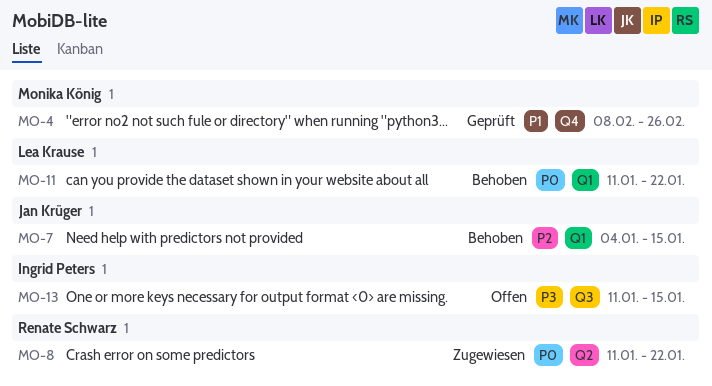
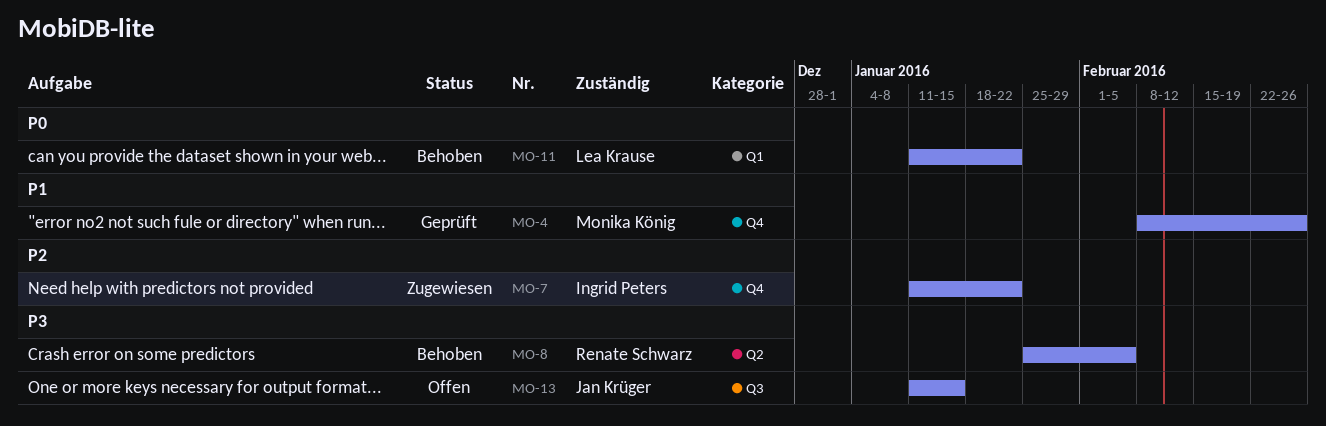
MO-7, status: Behoben -> Zugewiesen
MO-7, owner: Jan Krüger -> Ingrid Peters
MO-7, label: Q1 -> Q4
MO-7, start: Jan 4 -> Jan 11
MO-7, due: Jan 15 -> Jan 22
MO-8, status: Zugewiesen -> Behoben
MO-8, priority: P0 -> P3
MO-8, start: Jan 11 -> Jan 25
MO-8, due: Jan 22 -> Feb 5
MO-13, owner: Ingrid Peters -> Jan Krüger

